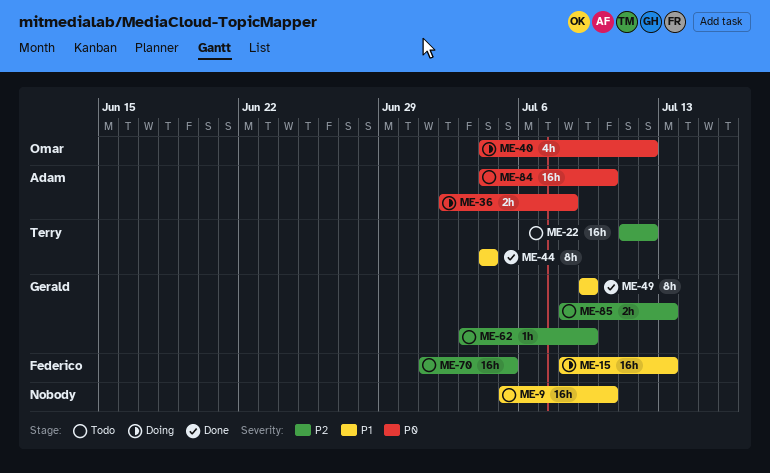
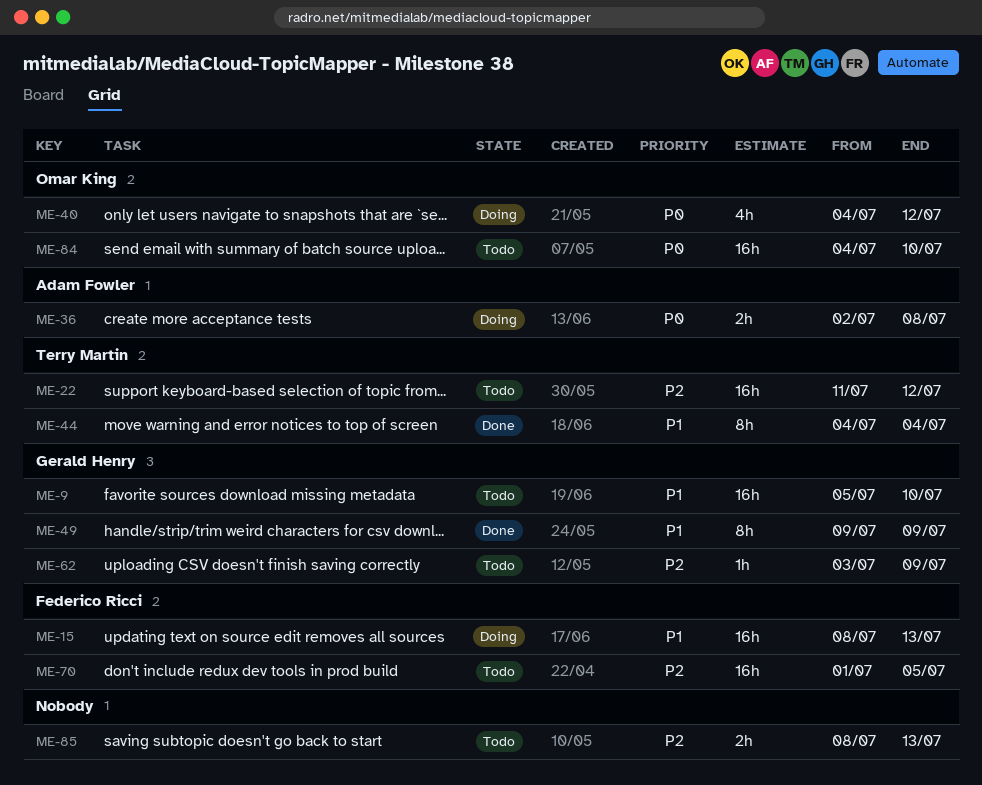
ME-9, owner: none -> Gerald Henry
ME-84, owner: Adam Fowler -> Omar King
ME-85, owner: Gerald Henry -> none

